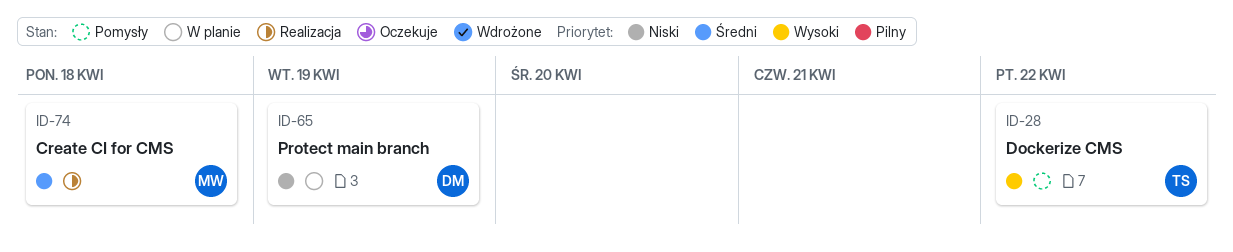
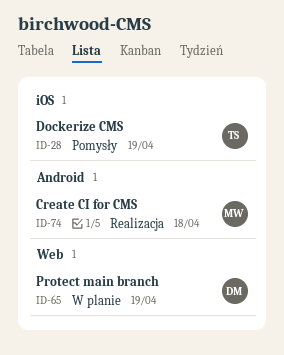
ID-28, due: Apr 22 -> Apr 19

